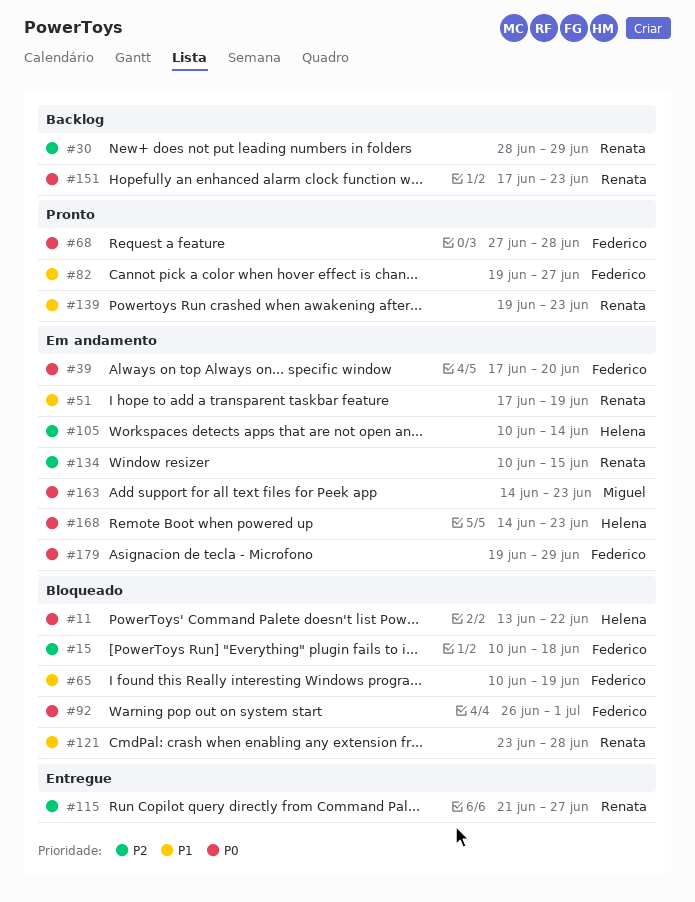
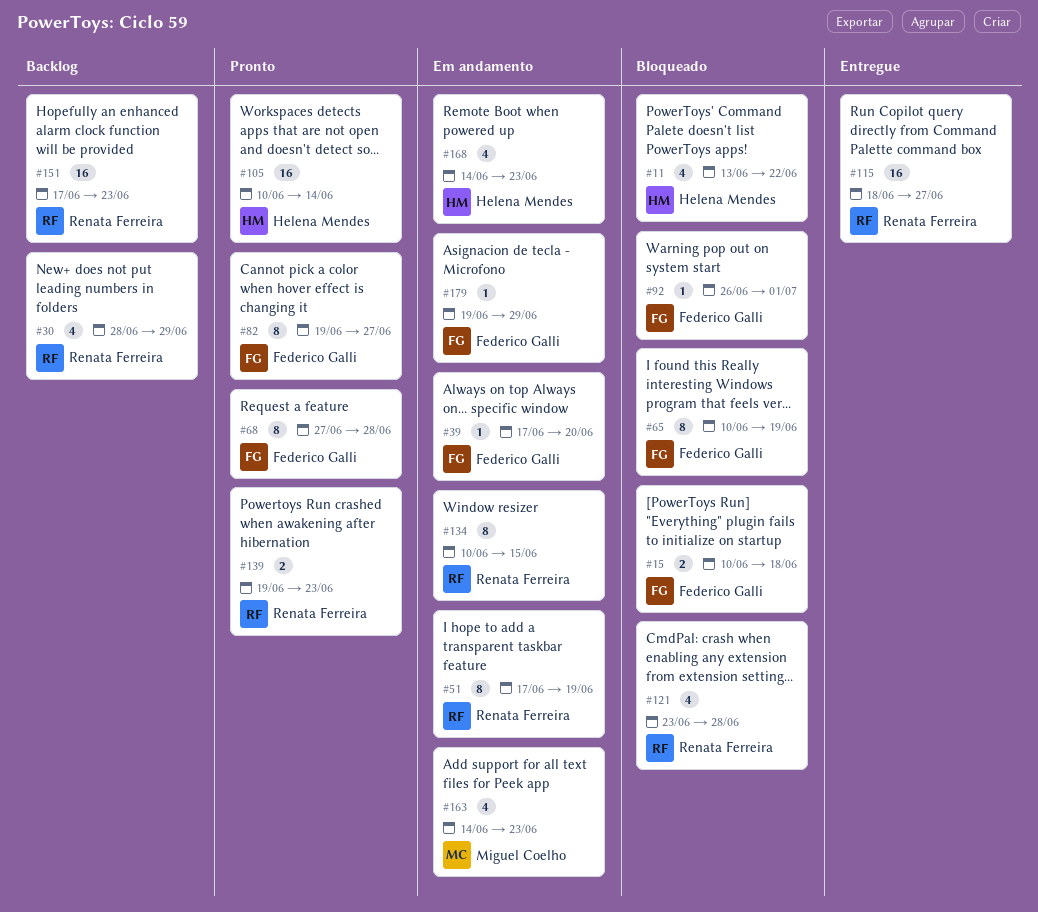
#105, status: Em andamento -> Pronto
#115, start: Jun 21 -> Jun 18

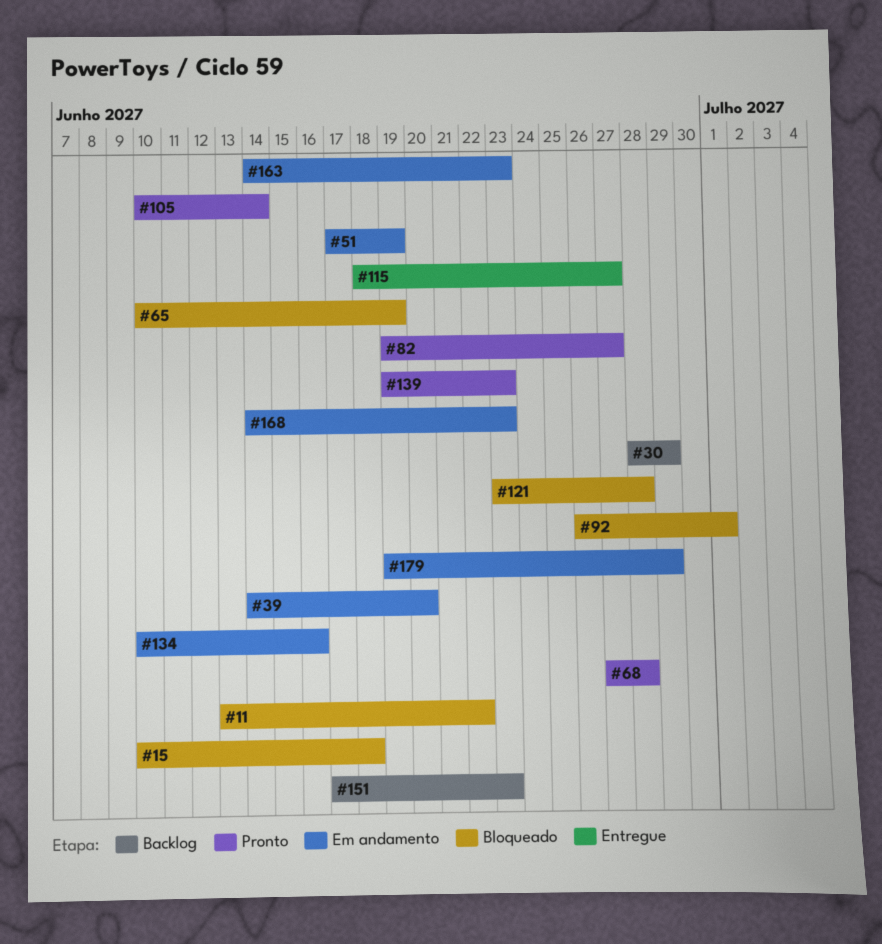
#39, start: Jun 17 -> Jun 14
#134, due: Jun 15 -> Jun 16

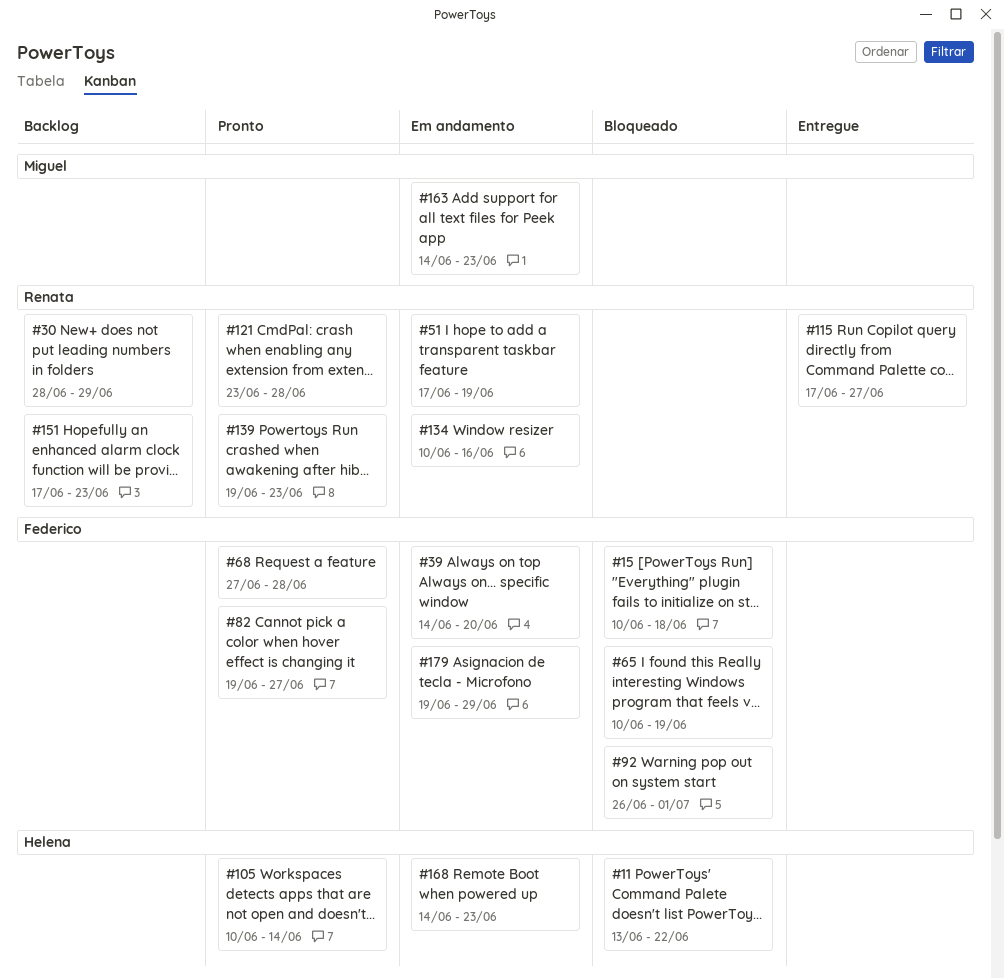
#115, start: Jun 18 -> Jun 17
#121, status: Bloqueado -> Pronto

